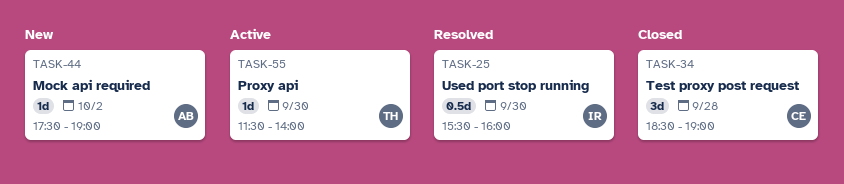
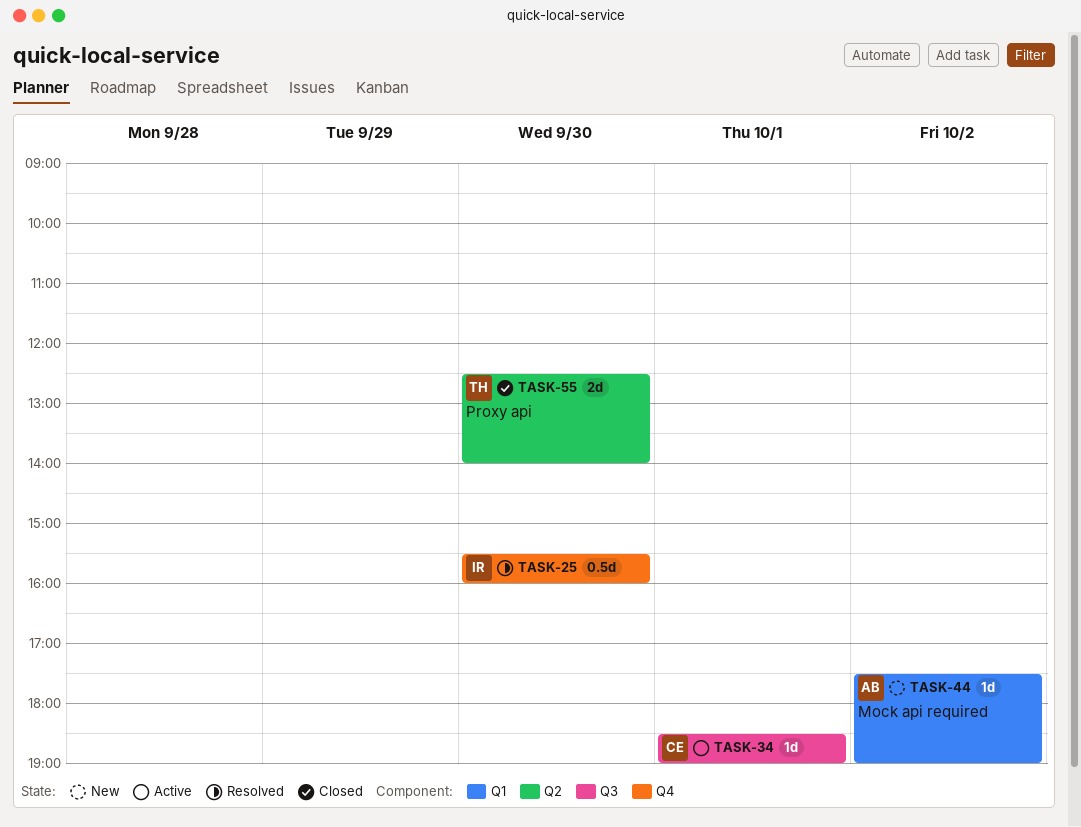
TASK-34, status: Closed -> Active
TASK-34, estimate: 3d -> 1d
TASK-34, day: Sep 28 -> Oct 1
TASK-55, status: Active -> Closed
TASK-55, estimate: 1d -> 2d
TASK-55, begins: 11:30 -> 12:30

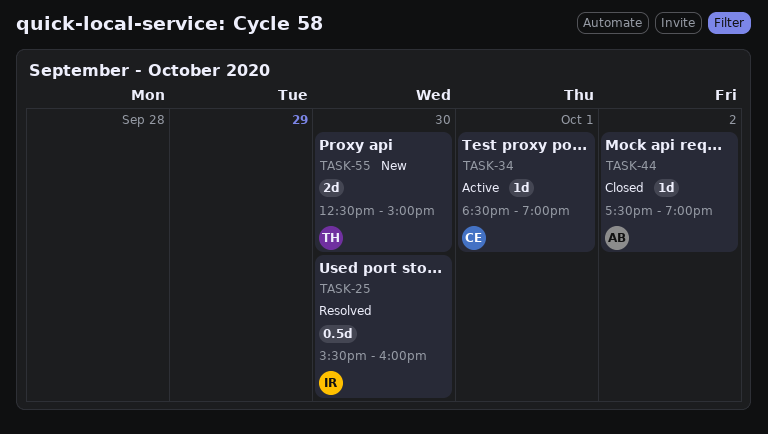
TASK-44, status: New -> Closed
TASK-55, status: Closed -> New
TASK-55, ends: 14:00 -> 15:00

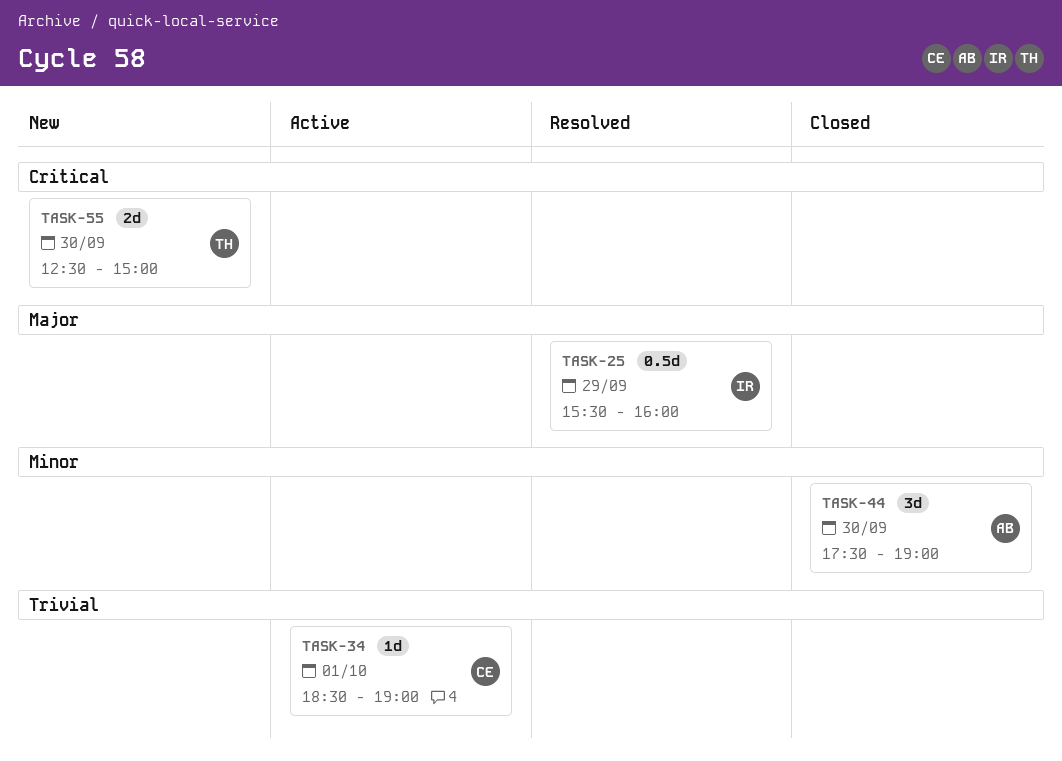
TASK-25, day: Sep 30 -> Sep 29
TASK-44, estimate: 1d -> 3d
TASK-44, day: Oct 2 -> Sep 30

